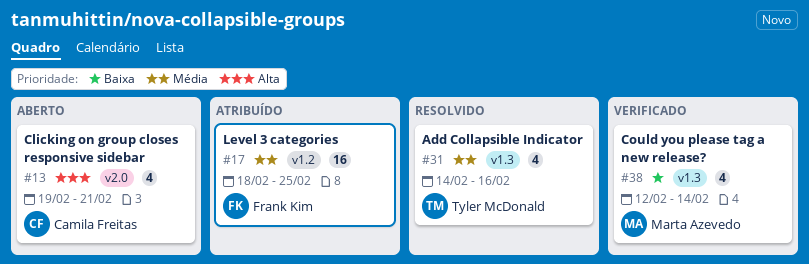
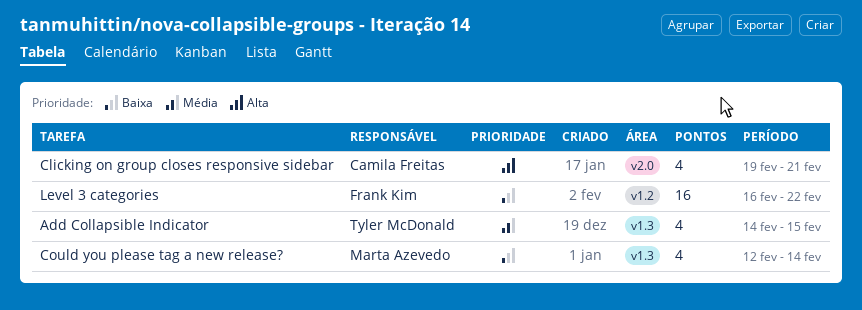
Add Collapsible Indicator, due: Feb 16 -> Feb 15
Level 3 categories, priority: Média -> Baixa
Level 3 categories, start: Feb 18 -> Feb 16
Level 3 categories, due: Feb 25 -> Feb 22

